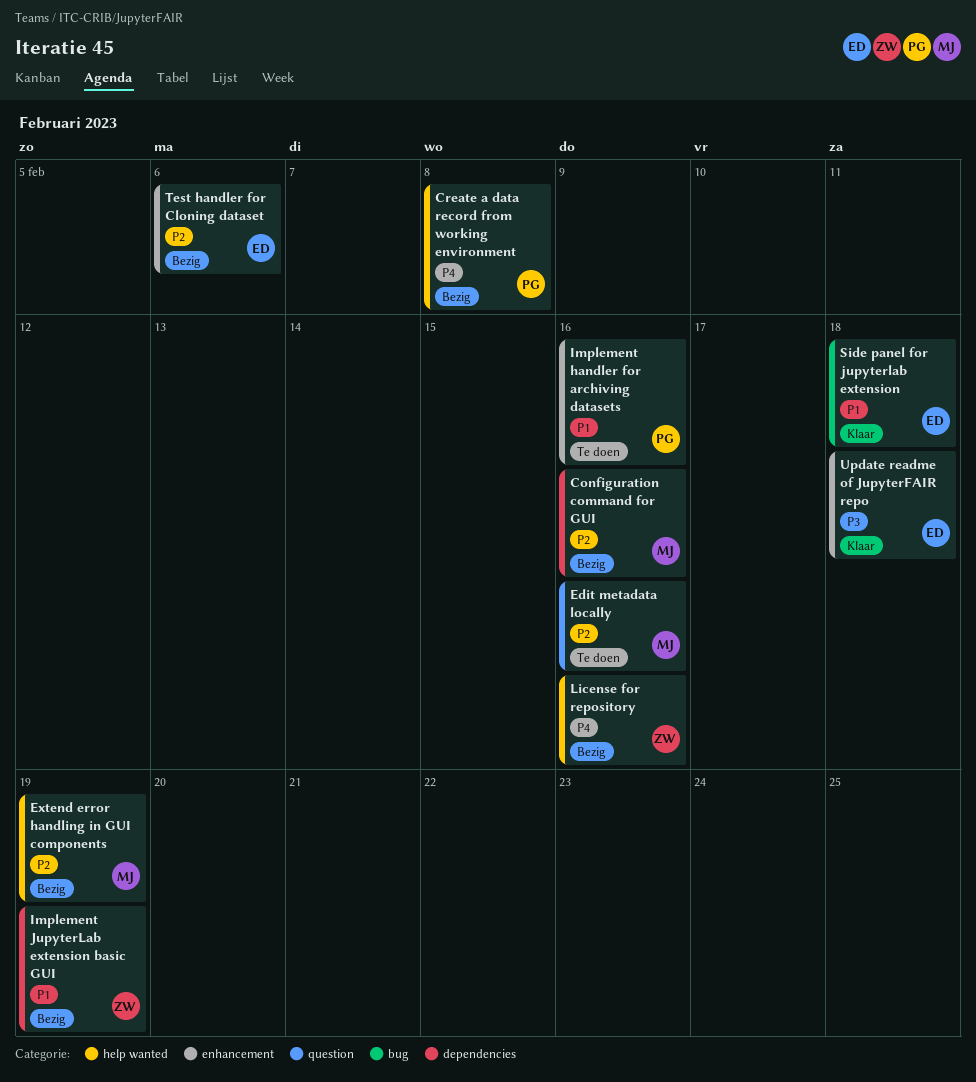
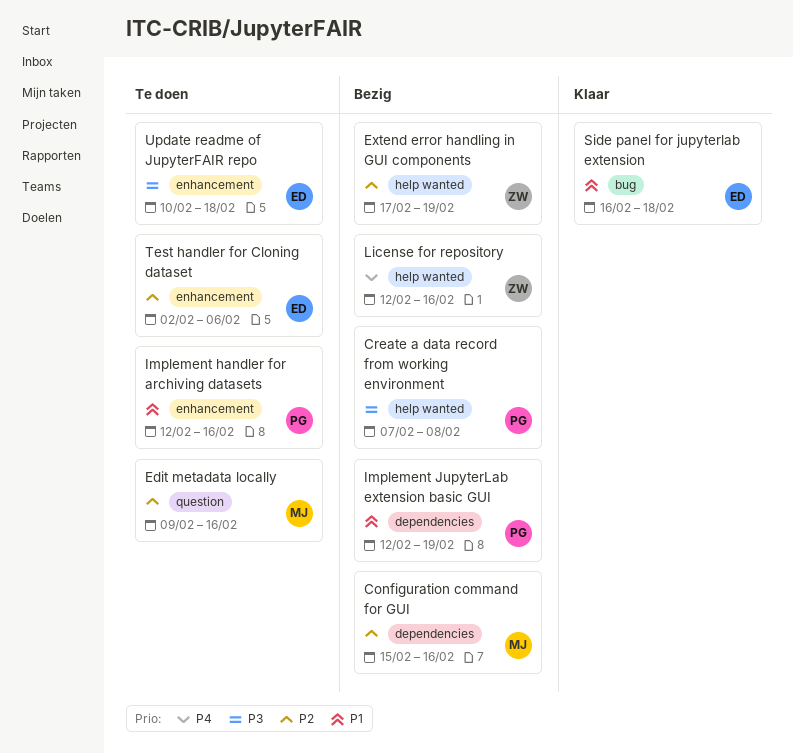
Create a data record from working environment, priority: P4 -> P3
Extend error handling in GUI components, owner: MJ -> ZW
Implement JupyterLab extension basic GUI, owner: ZW -> PG
Test handler for Cloning dataset, status: Bezig -> Te doen
Update readme of JupyterFAIR repo, status: Klaar -> Te doen

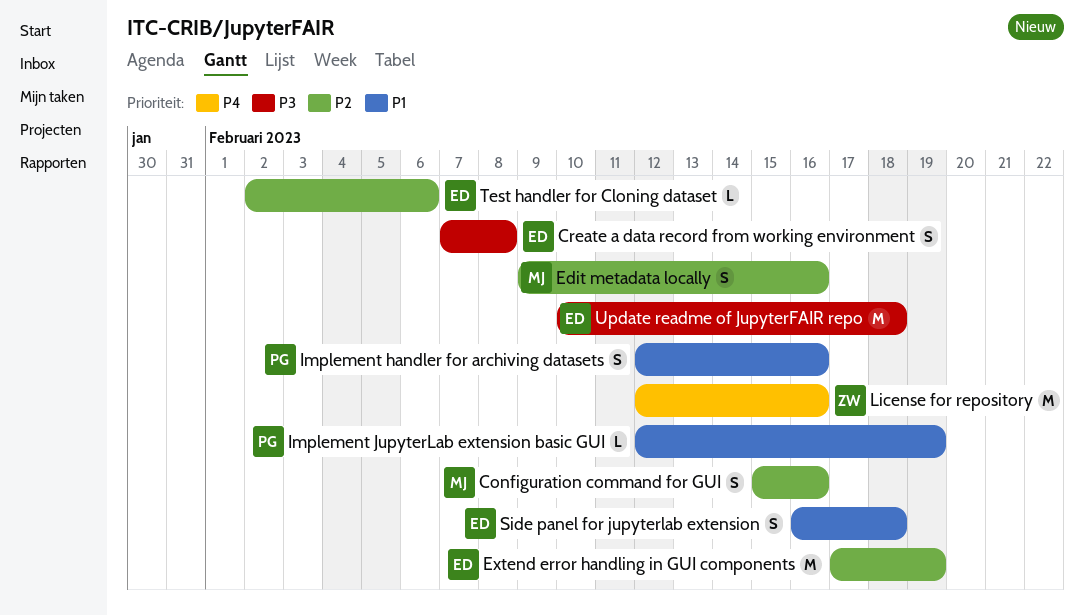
Create a data record from working environment, owner: PG -> ED
Extend error handling in GUI components, owner: ZW -> ED

